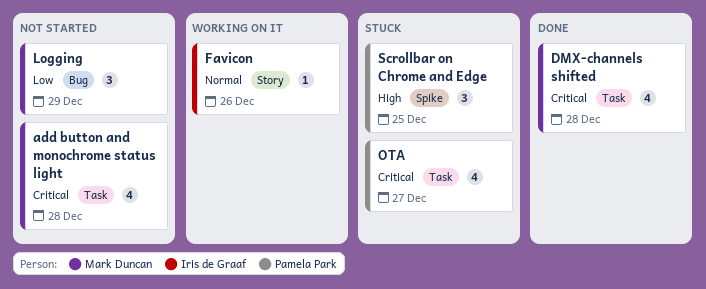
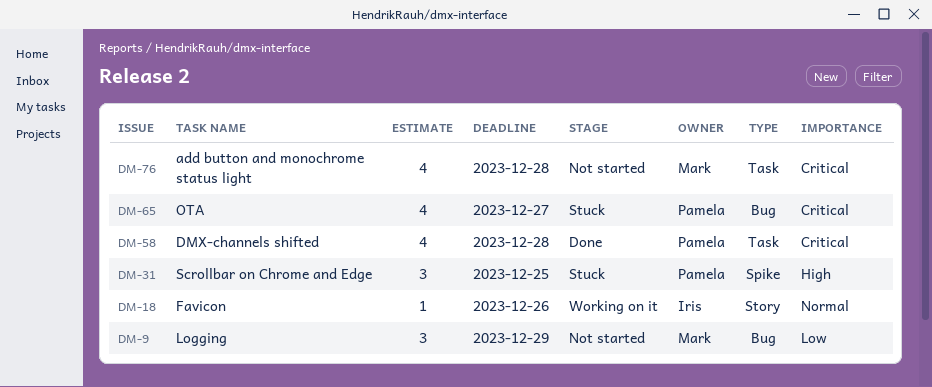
DMX-channels shifted, owner: Mark Duncan -> Pamela Park
OTA, label: Task -> Bug

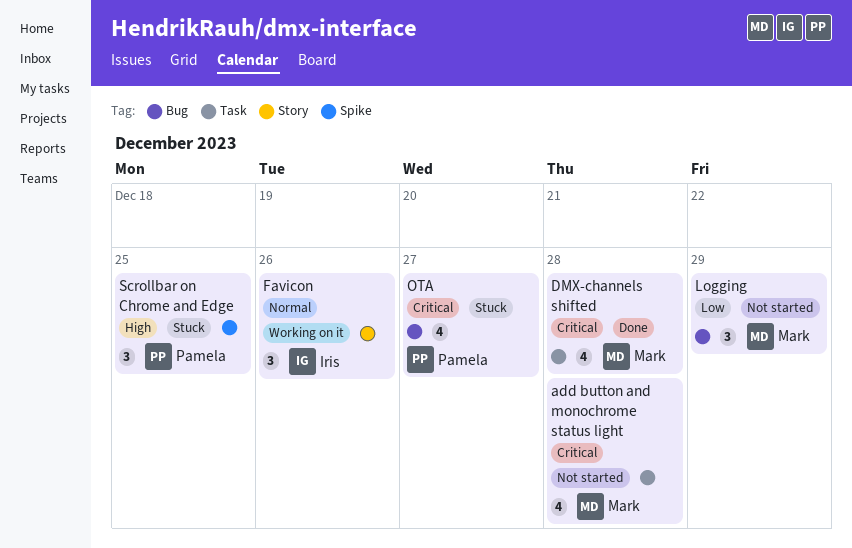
DMX-channels shifted, owner: Pamela -> Mark
Favicon, estimate: 1 -> 3

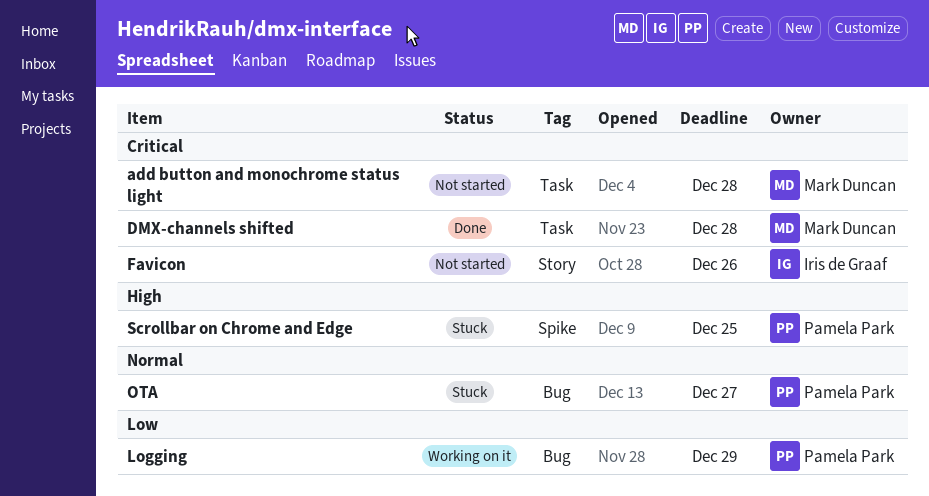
Favicon, status: Working on it -> Not started
Favicon, priority: Normal -> Critical
Logging, status: Not started -> Working on it
Logging, owner: Mark Duncan -> Pamela Park
OTA, priority: Critical -> Normal

